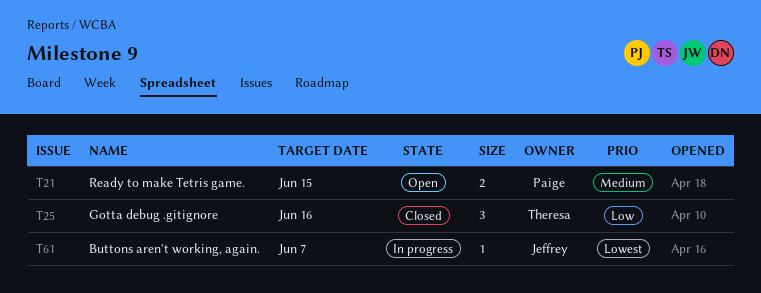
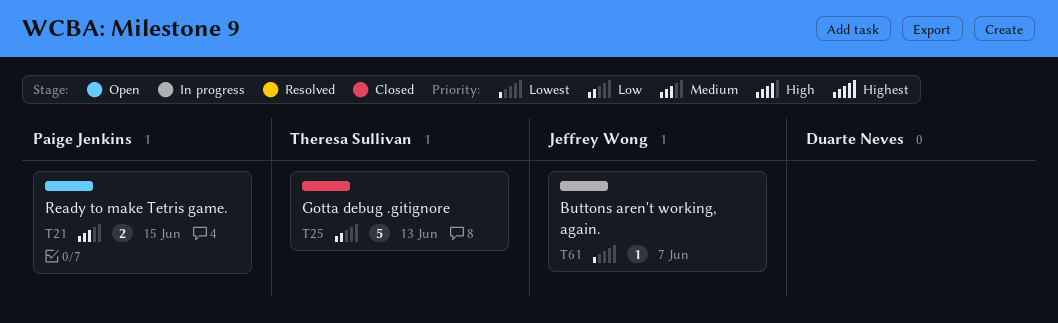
T25, estimate: 3 -> 5
T25, due: Jun 16 -> Jun 13

